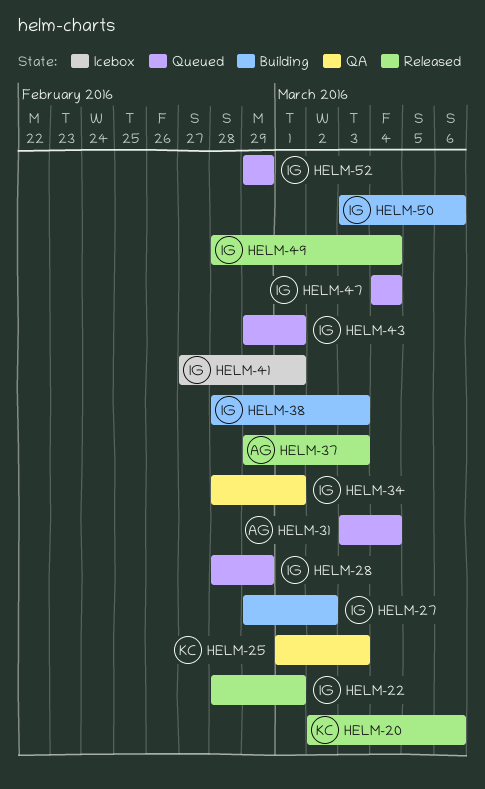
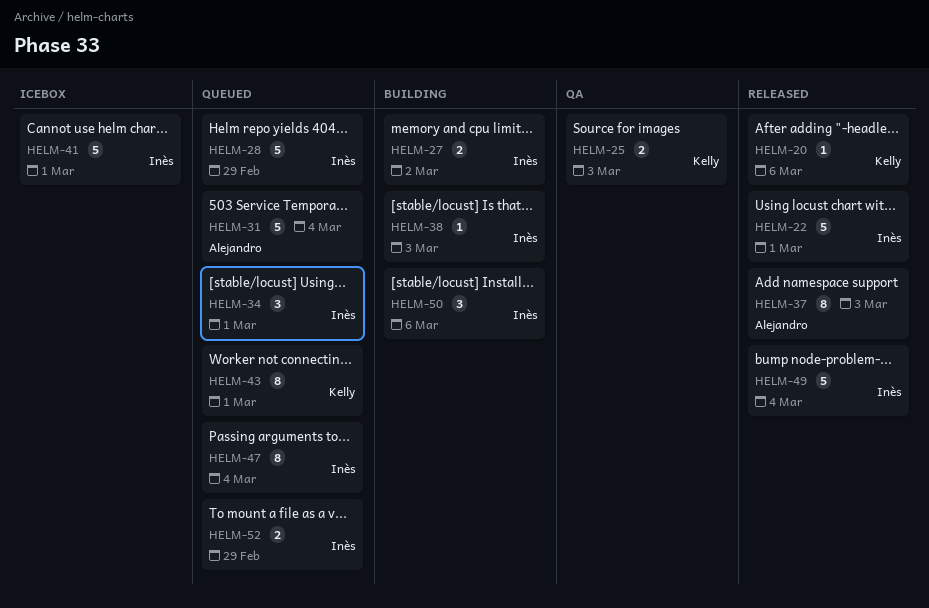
HELM-34, status: QA -> Queued
HELM-43, owner: Inès -> Kelly

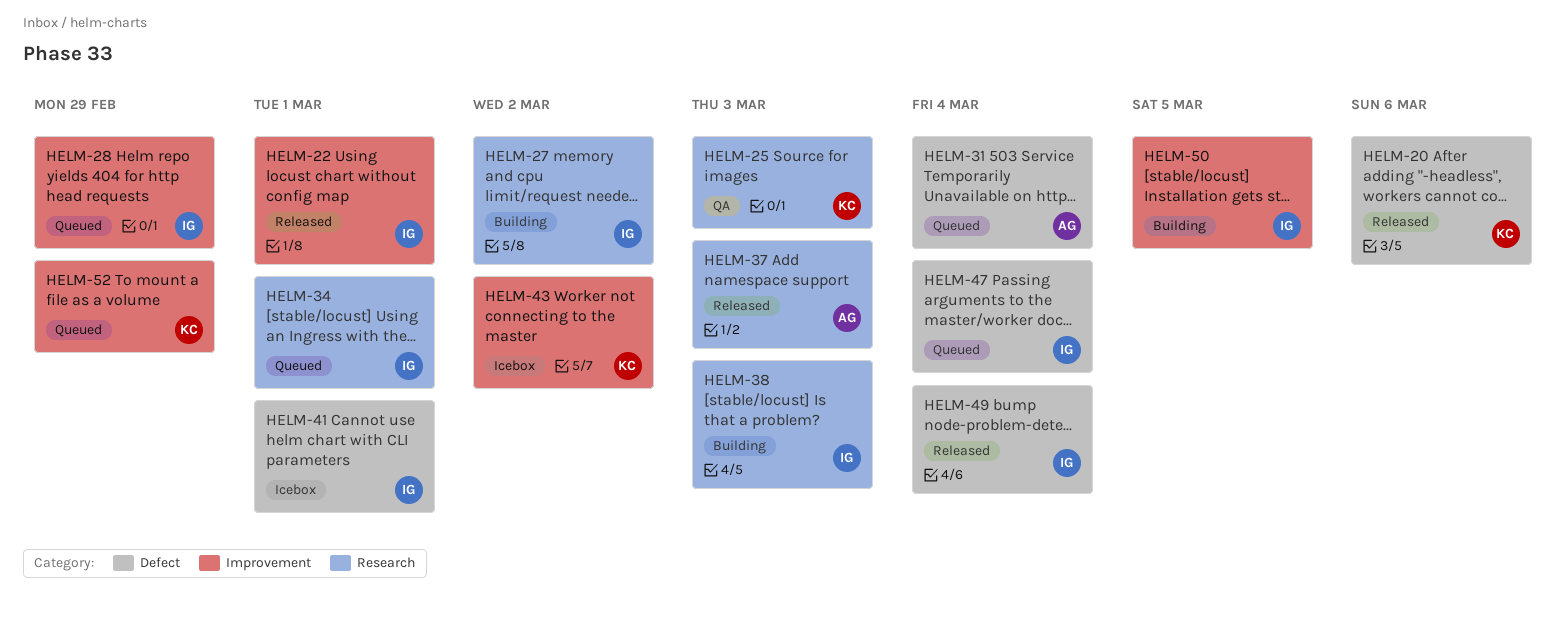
HELM-43, status: Queued -> Icebox
HELM-43, due: Mar 1 -> Mar 2
HELM-50, due: Mar 6 -> Mar 5
HELM-52, owner: Inès -> Kelly

